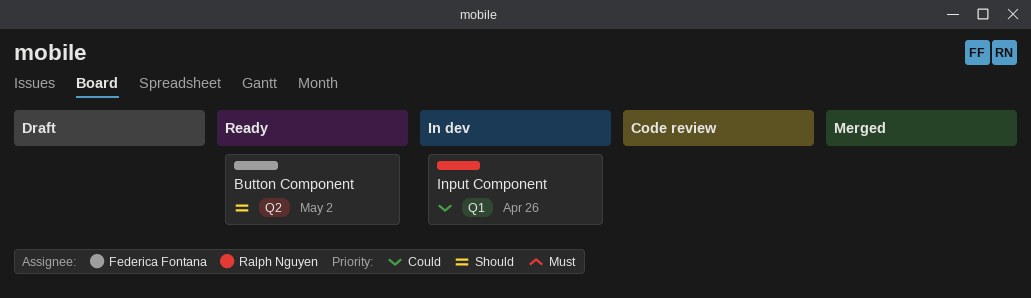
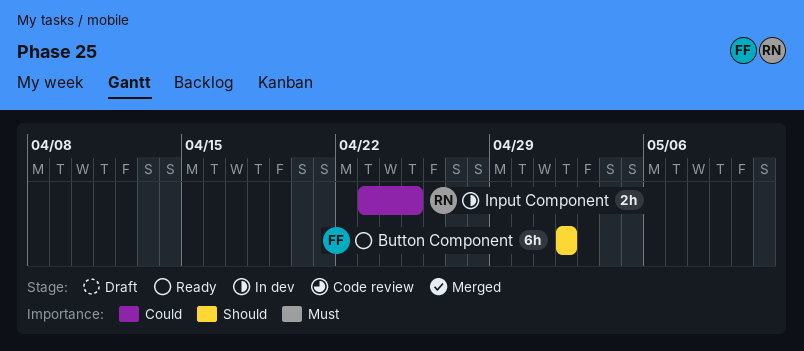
Input Component, due: Apr 26 -> Apr 25

